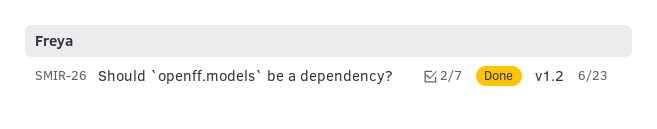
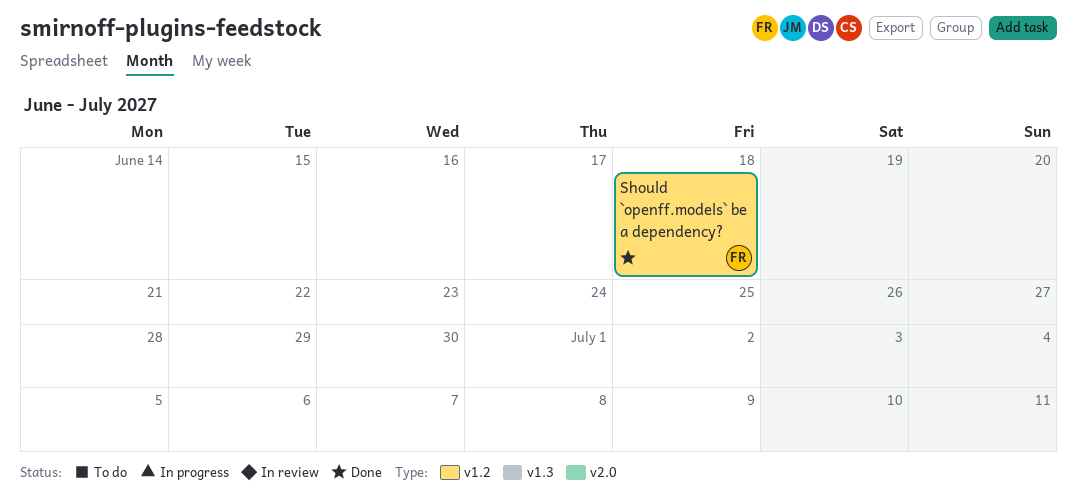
Should `openff.models` be a dependency?, due: Jun 23 -> Jun 18

